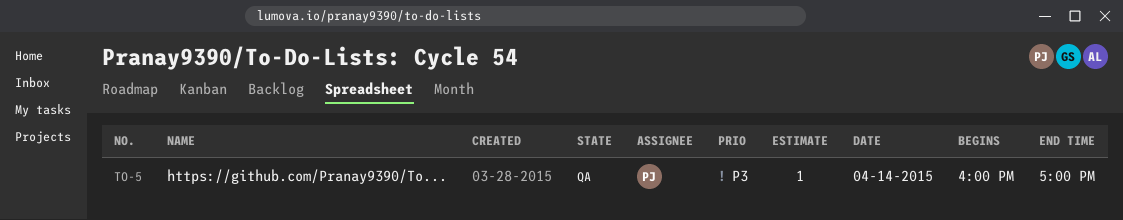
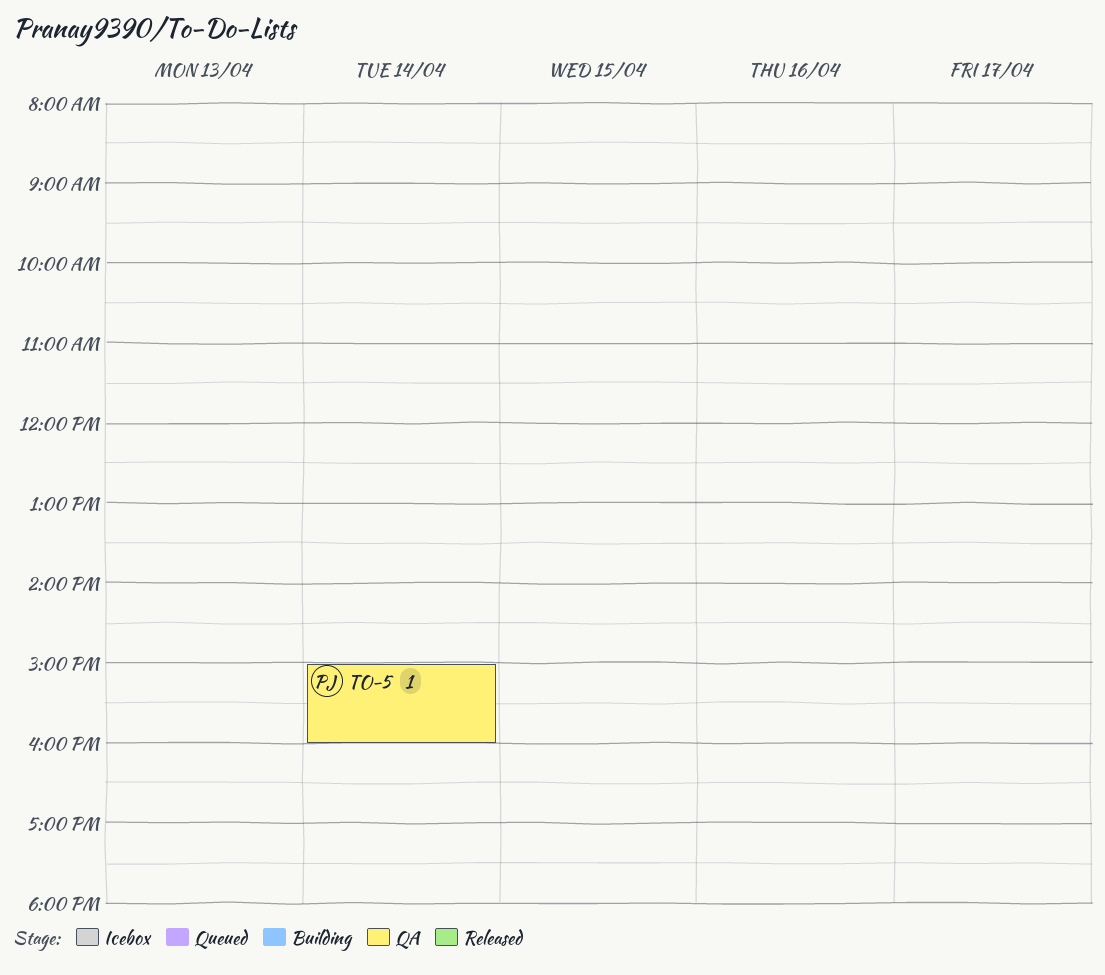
TO-5, begins: 16:00 -> 15:00
TO-5, ends: 17:00 -> 16:00

